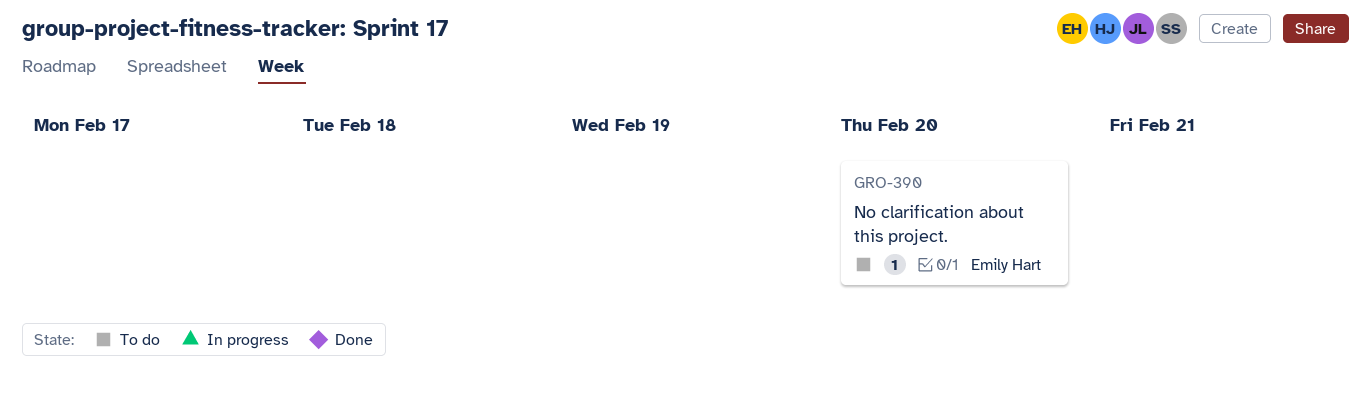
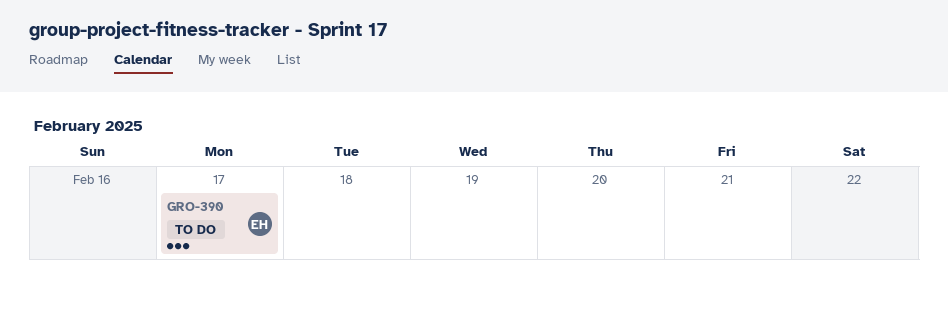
GRO-390, estimate: 1 -> 3
GRO-390, due: Feb 20 -> Feb 17

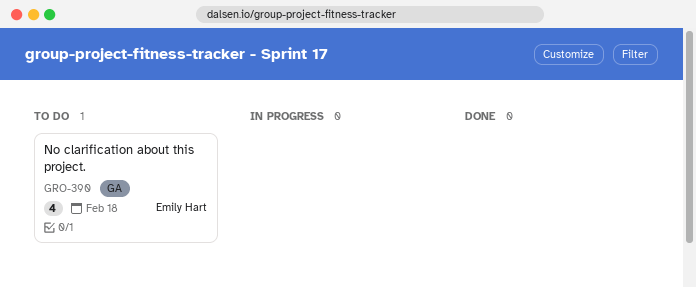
GRO-390, estimate: 3 -> 4
GRO-390, due: Feb 17 -> Feb 18

